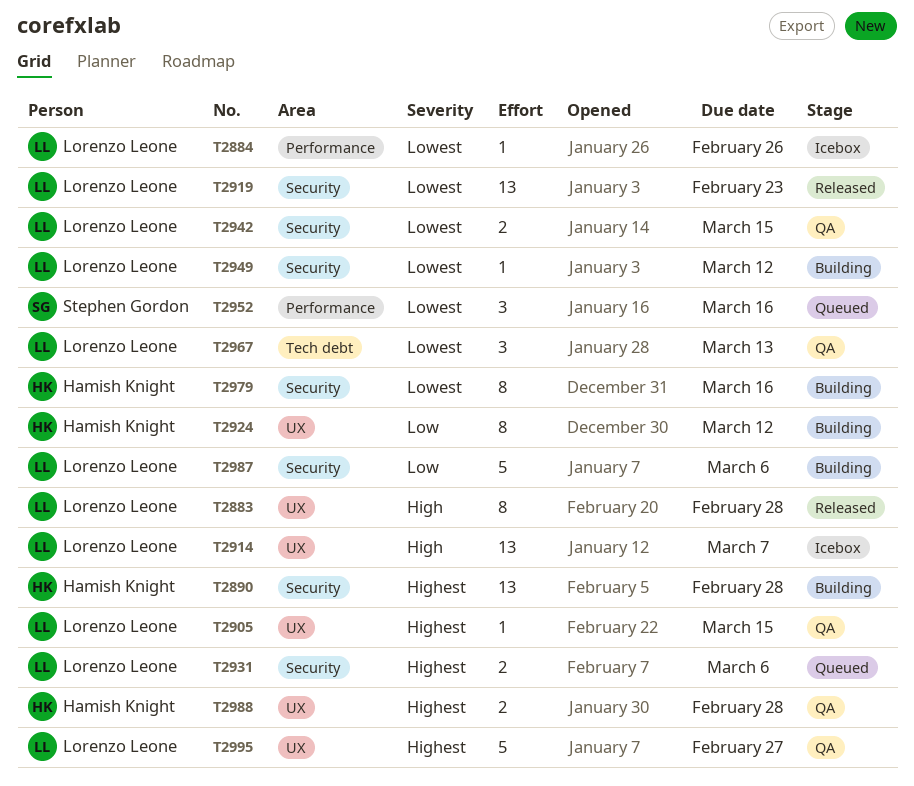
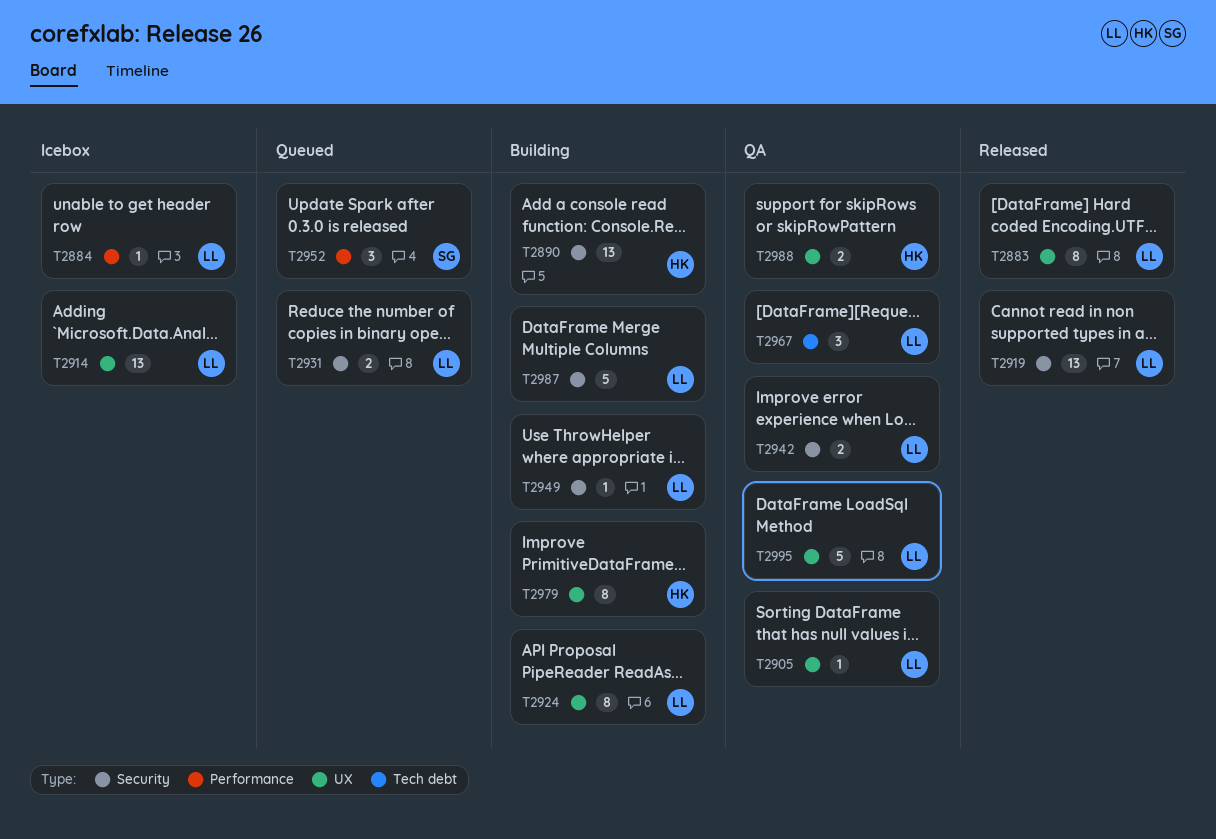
T2924, owner: Hamish Knight -> Lorenzo Leone
T2979, label: Security -> UX

